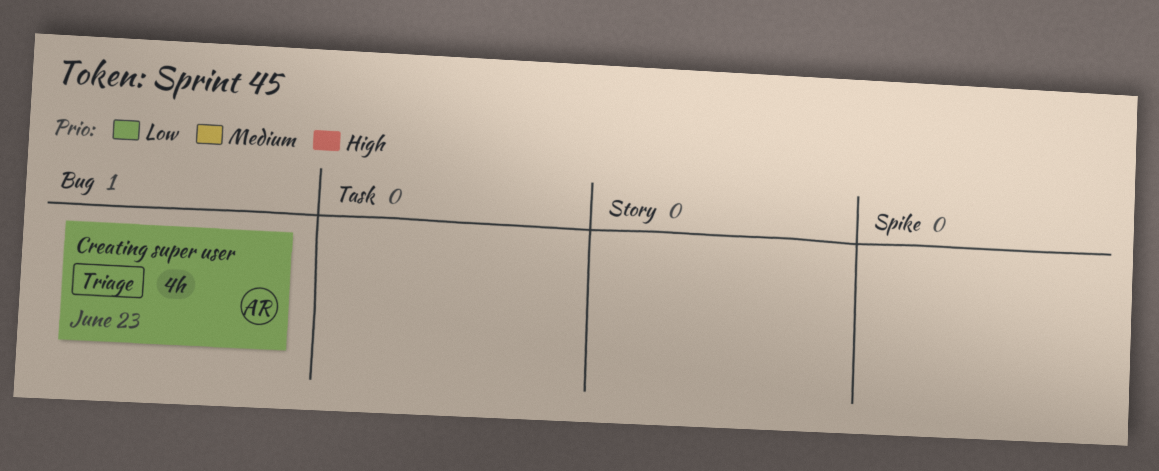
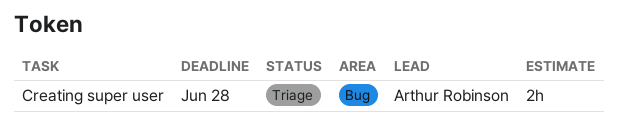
Creating super user, estimate: 4h -> 2h
Creating super user, due: Jun 23 -> Jun 28

